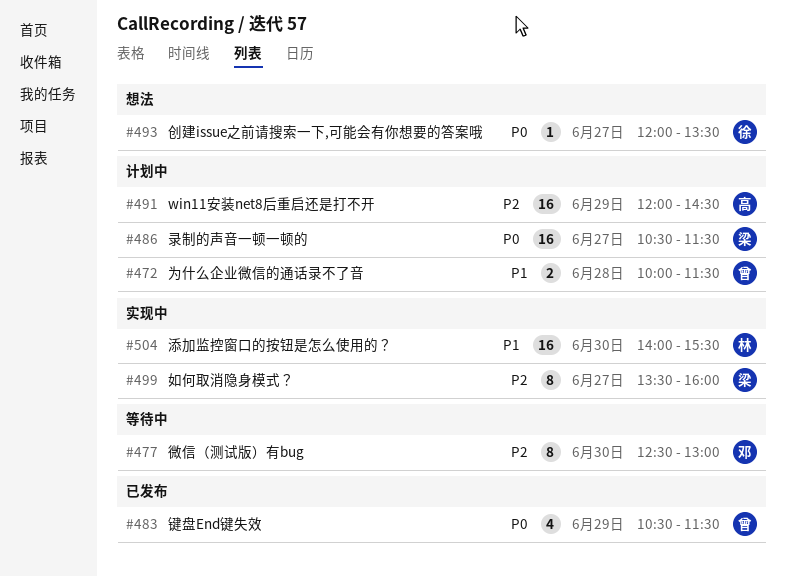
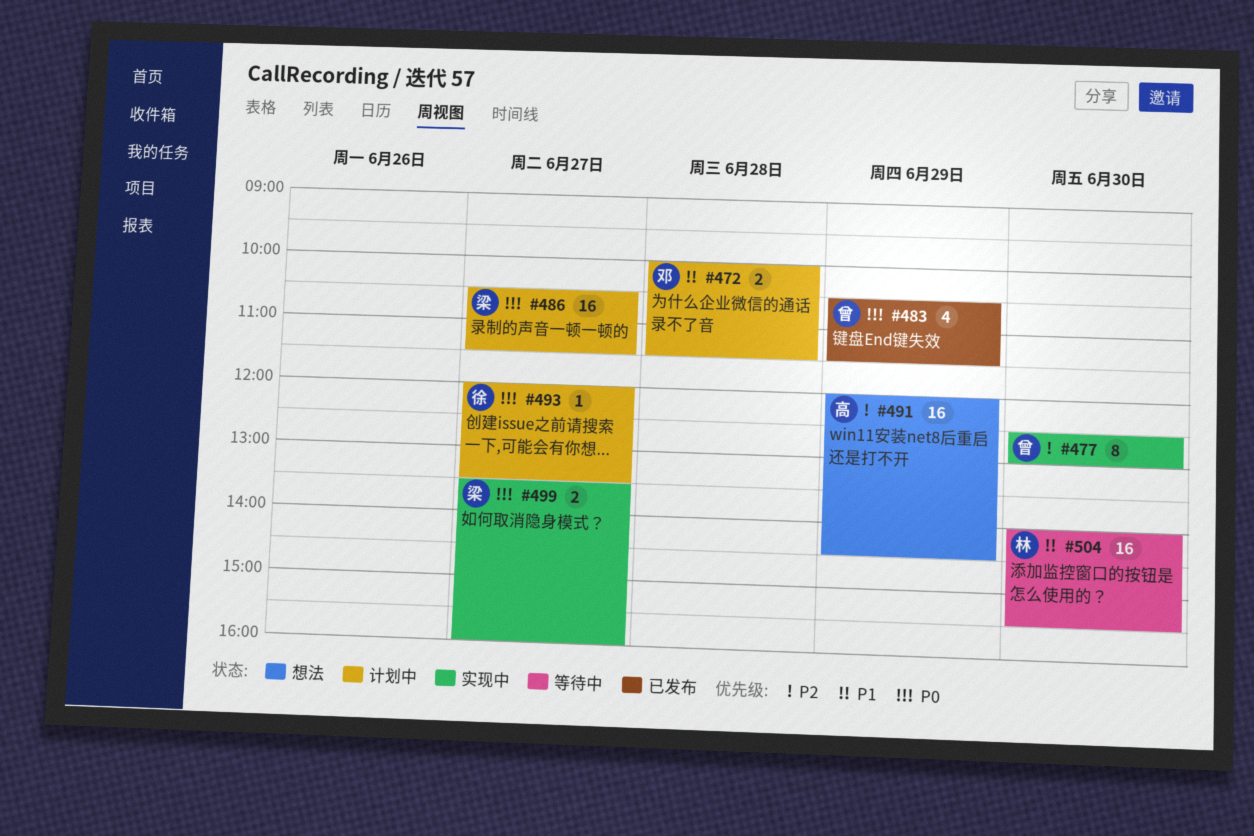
#472, owner: 曾 -> 邓
#477, status: 等待中 -> 实现中
#477, owner: 邓 -> 曾
#491, status: 计划中 -> 想法
#493, status: 想法 -> 计划中
#499, priority: P2 -> P0
#499, estimate: 8 -> 2
#504, status: 实现中 -> 等待中

